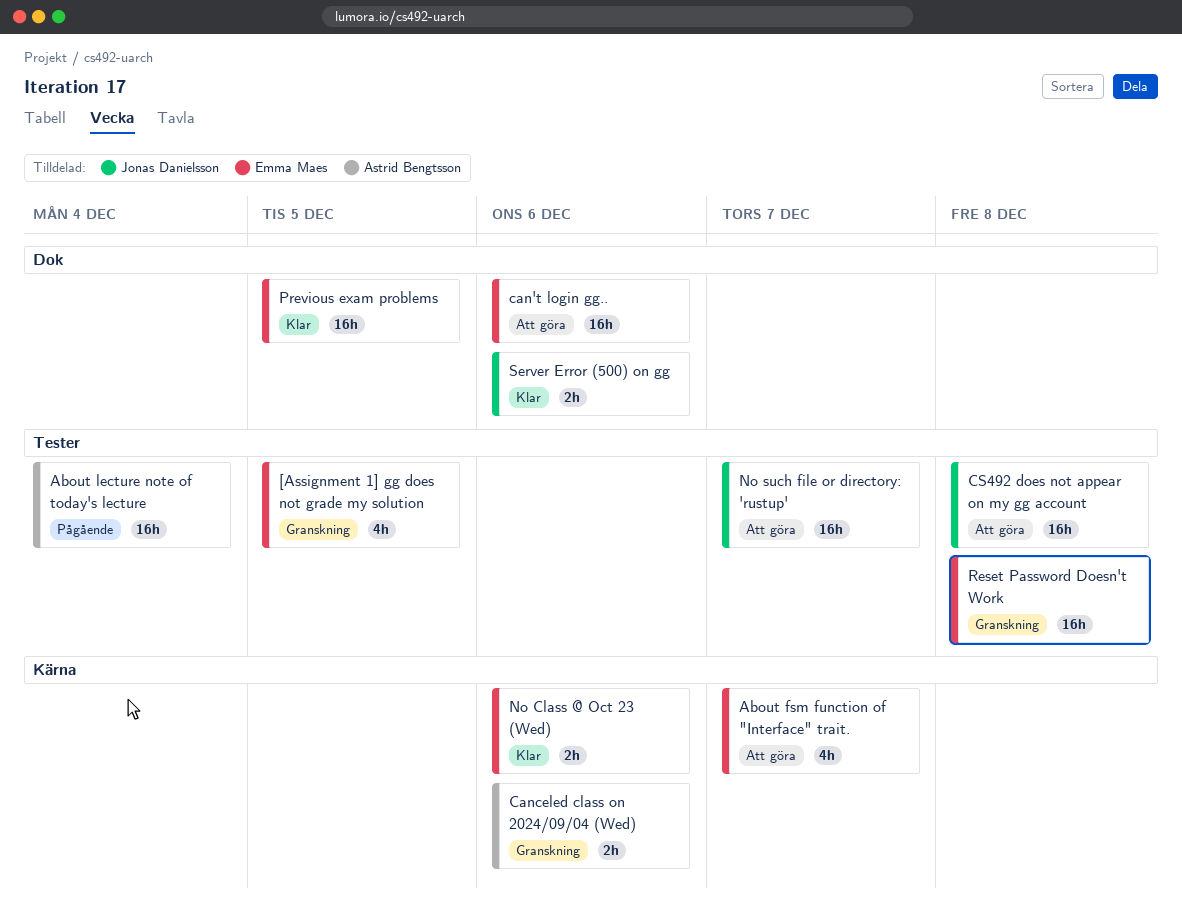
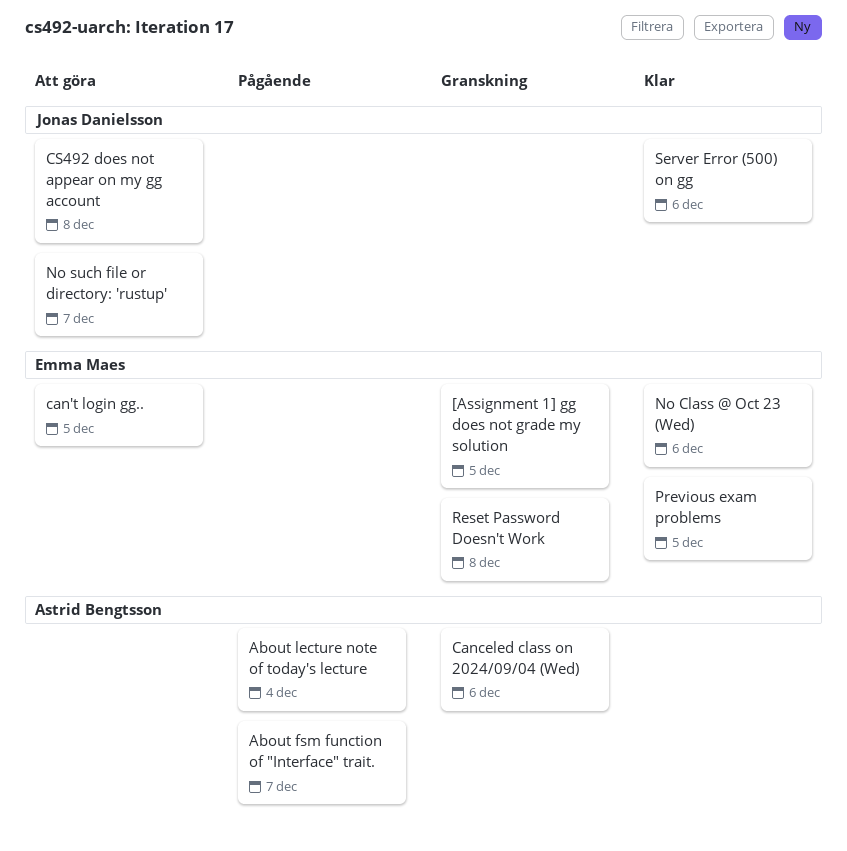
About fsm function of "Interface" trait., status: Att göra -> Pågående
About fsm function of "Interface" trait., owner: Emma Maes -> Astrid Bengtsson
can't login gg.., due: Dec 6 -> Dec 5

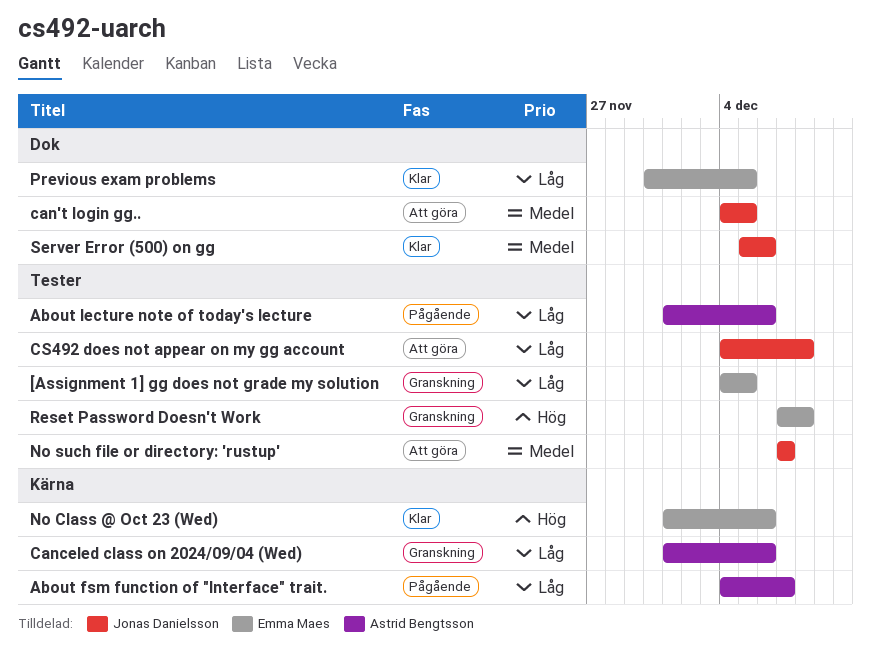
About lecture note of today's lecture, due: Dec 4 -> Dec 6
can't login gg.., owner: Emma Maes -> Jonas Danielsson

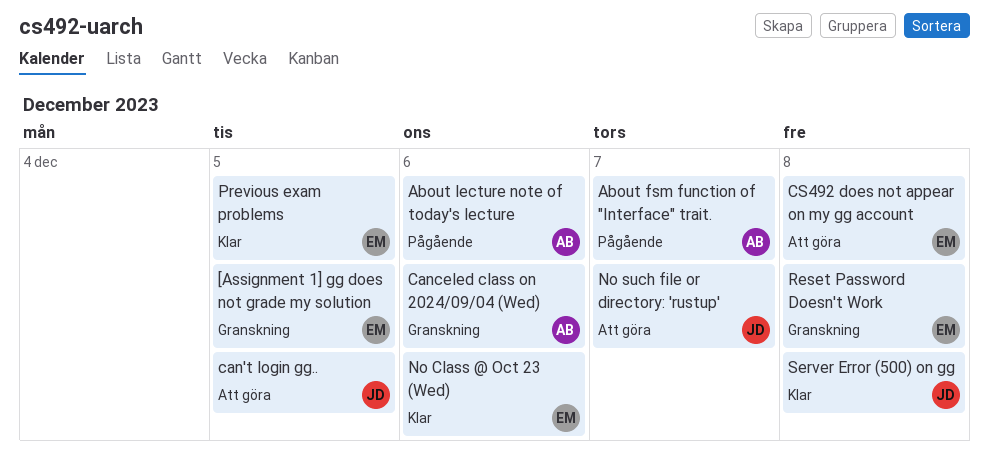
CS492 does not appear on my gg account, owner: Jonas Danielsson -> Emma Maes
Server Error (500) on gg, due: Dec 6 -> Dec 8

